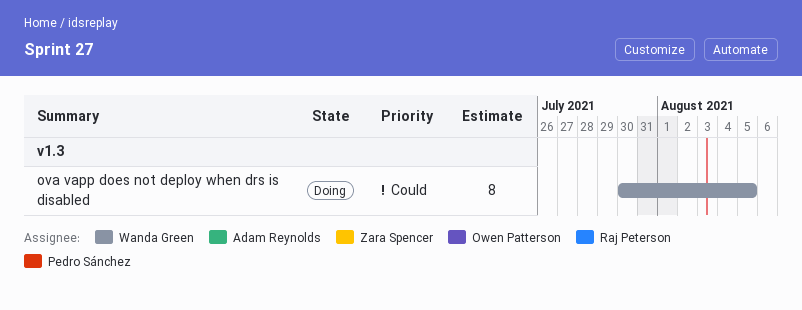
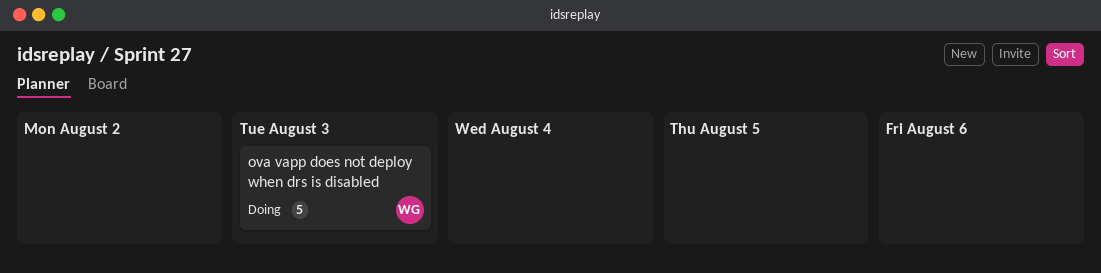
ova vapp does not deploy when drs is disabled, estimate: 8 -> 5
ova vapp does not deploy when drs is disabled, due: Aug 5 -> Aug 3

